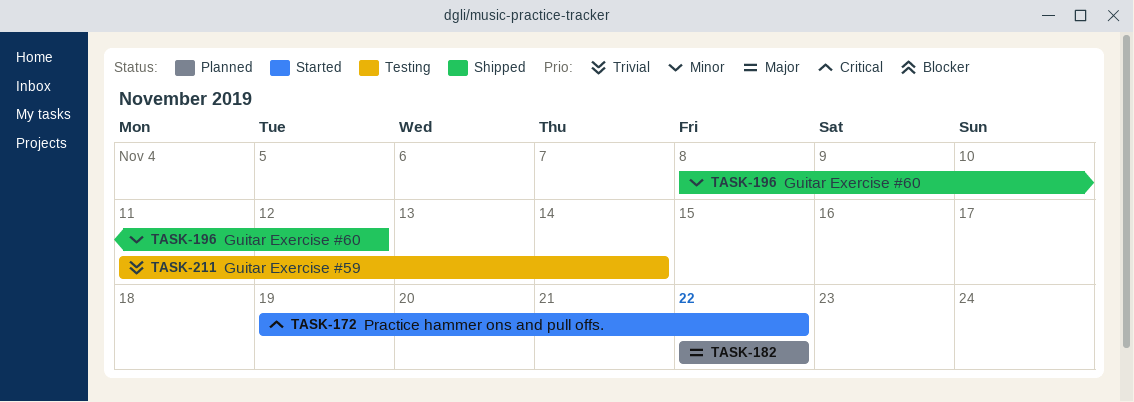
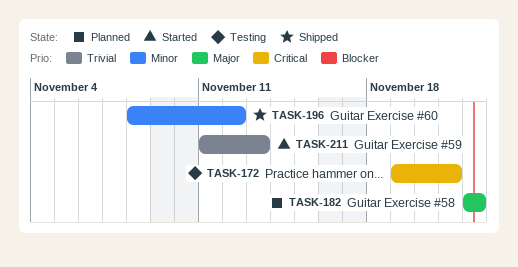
TASK-172, status: Started -> Testing
TASK-172, due: Nov 22 -> Nov 21
TASK-211, status: Testing -> Started
TASK-211, due: Nov 14 -> Nov 13

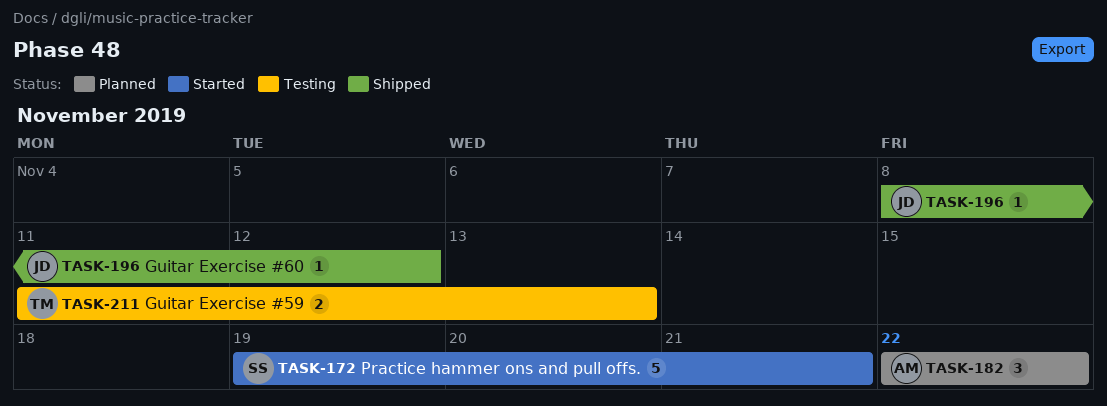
TASK-172, status: Testing -> Started
TASK-211, status: Started -> Testing

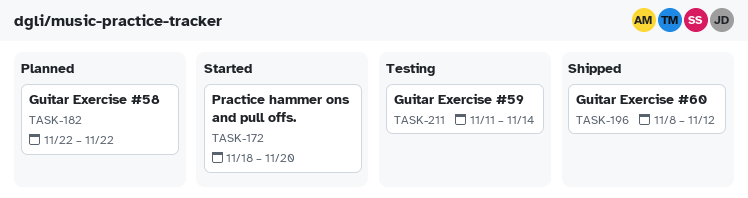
TASK-172, start: Nov 19 -> Nov 18
TASK-172, due: Nov 21 -> Nov 20
TASK-211, due: Nov 13 -> Nov 14

